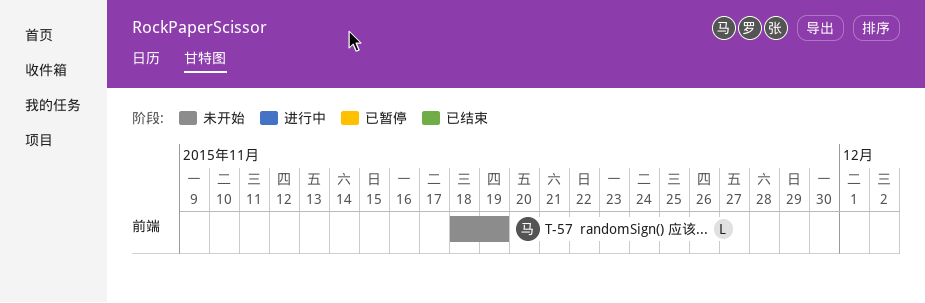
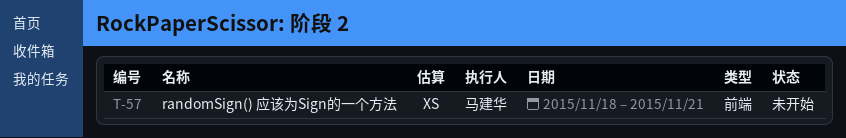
T-57, estimate: L -> XS
T-57, due: Nov 19 -> Nov 21

